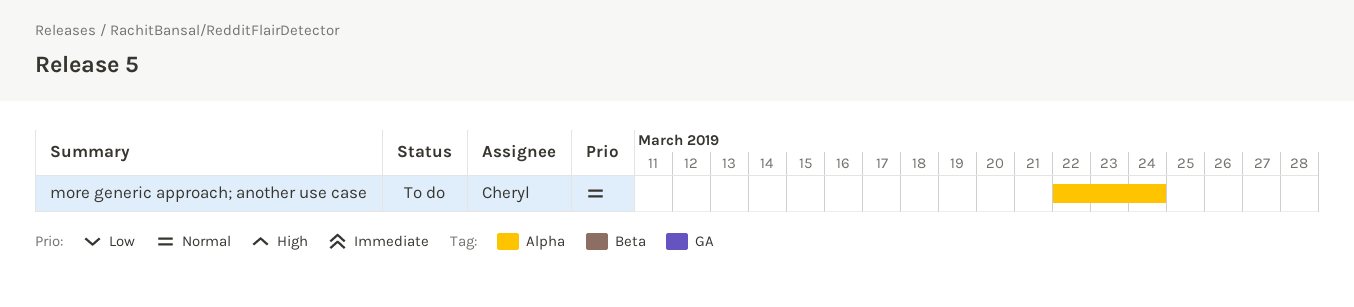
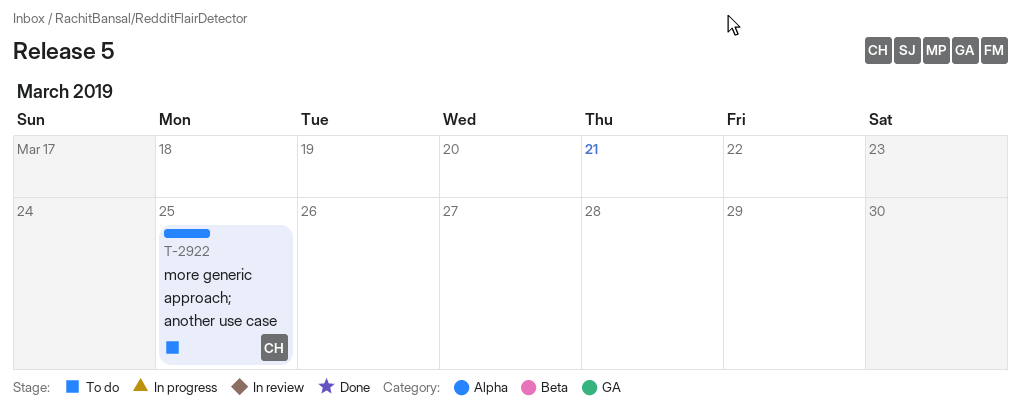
more generic approach; another use case, due: Mar 24 -> Mar 25

